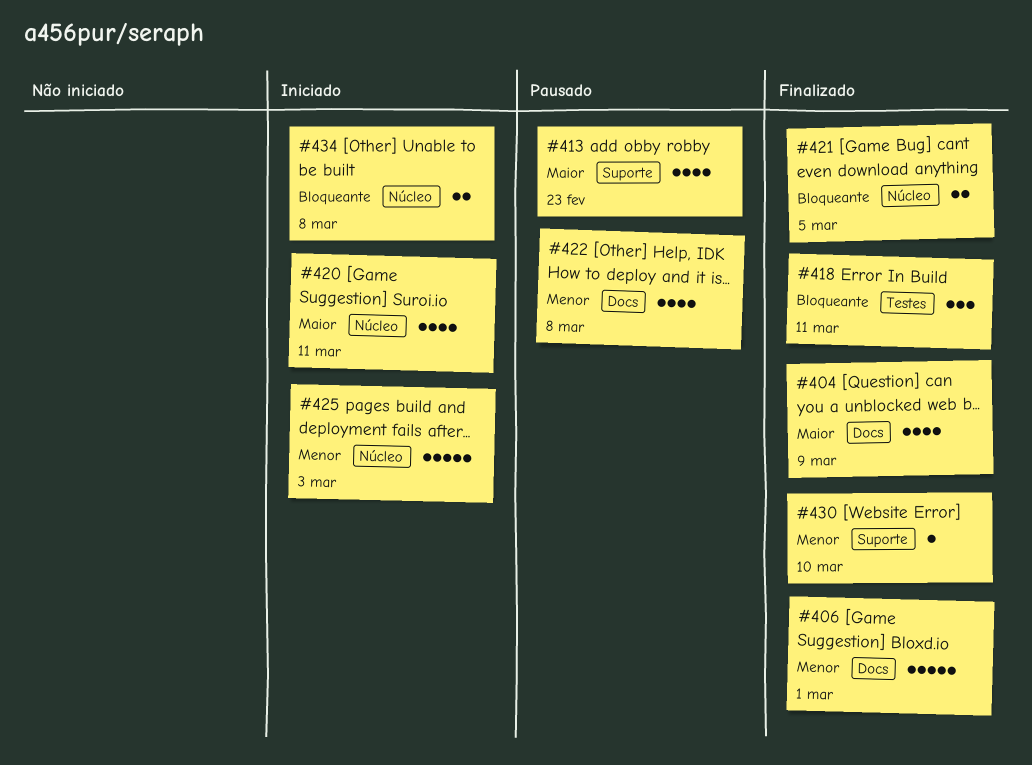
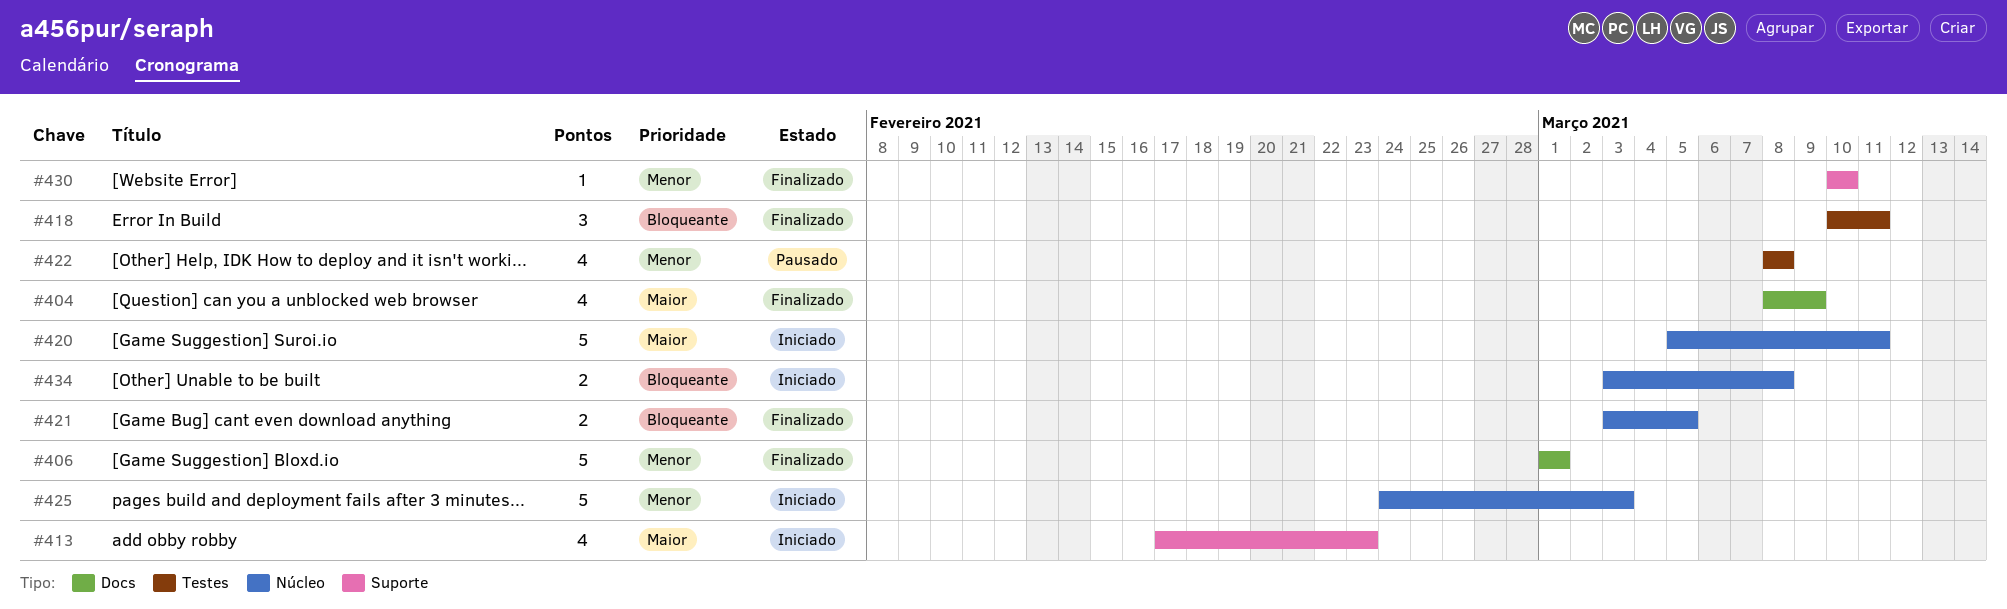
#413, status: Pausado -> Iniciado
#420, estimate: 4 -> 5
#422, label: Docs -> Testes

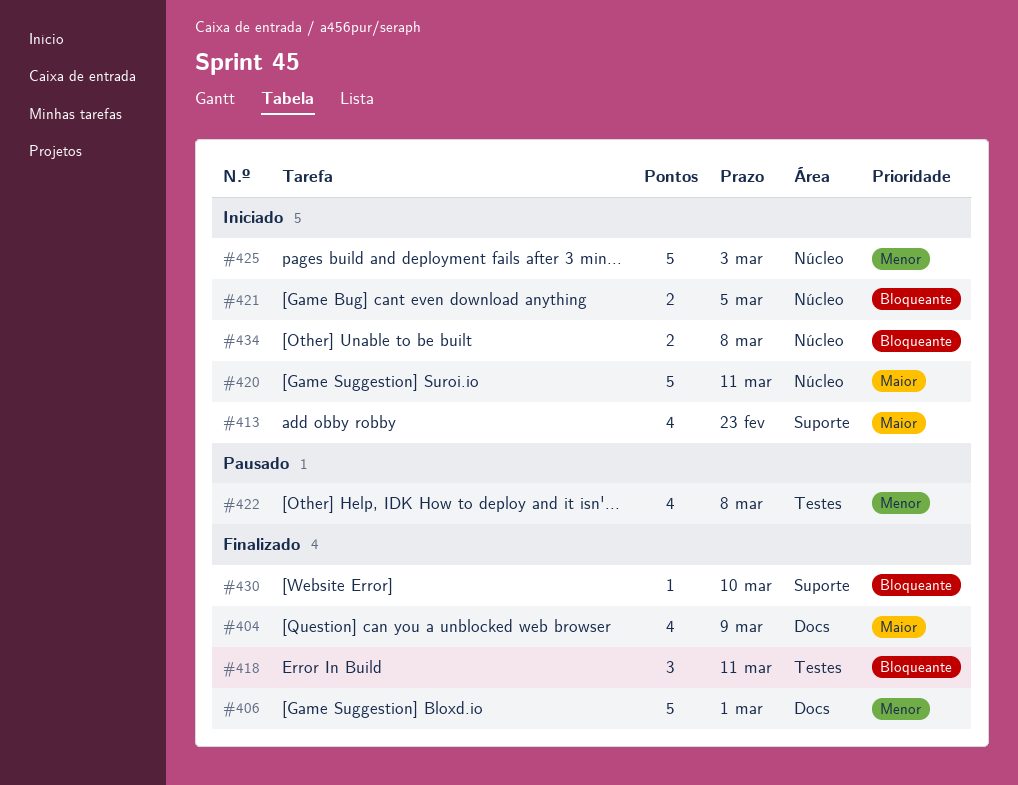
#421, status: Finalizado -> Iniciado
#430, priority: Menor -> Bloqueante

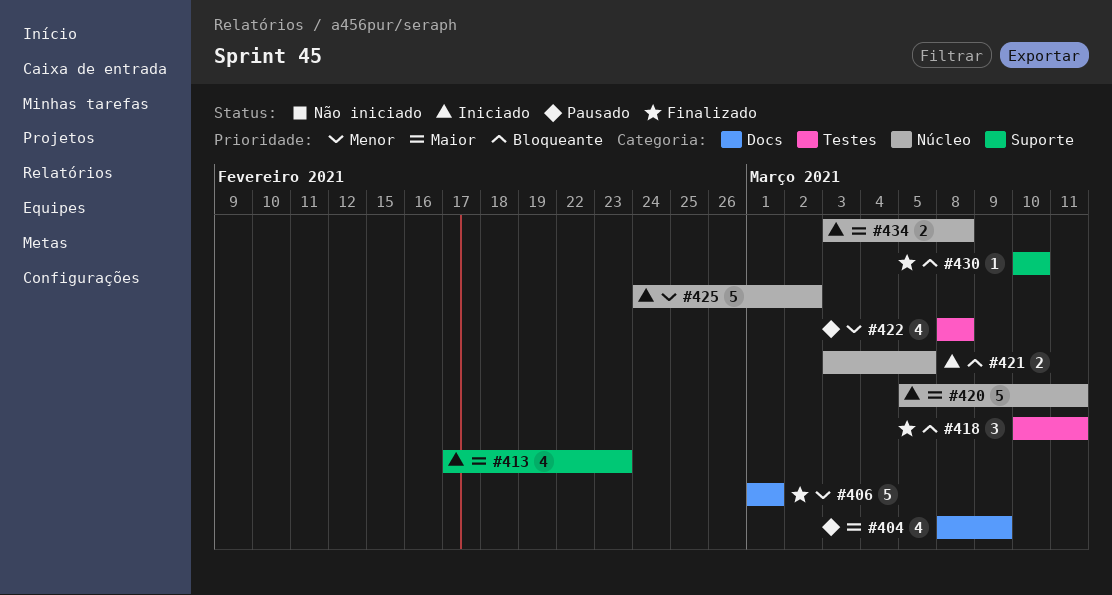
#404, status: Finalizado -> Pausado
#425, due: Mar 3 -> Mar 2
#434, priority: Bloqueante -> Maior

